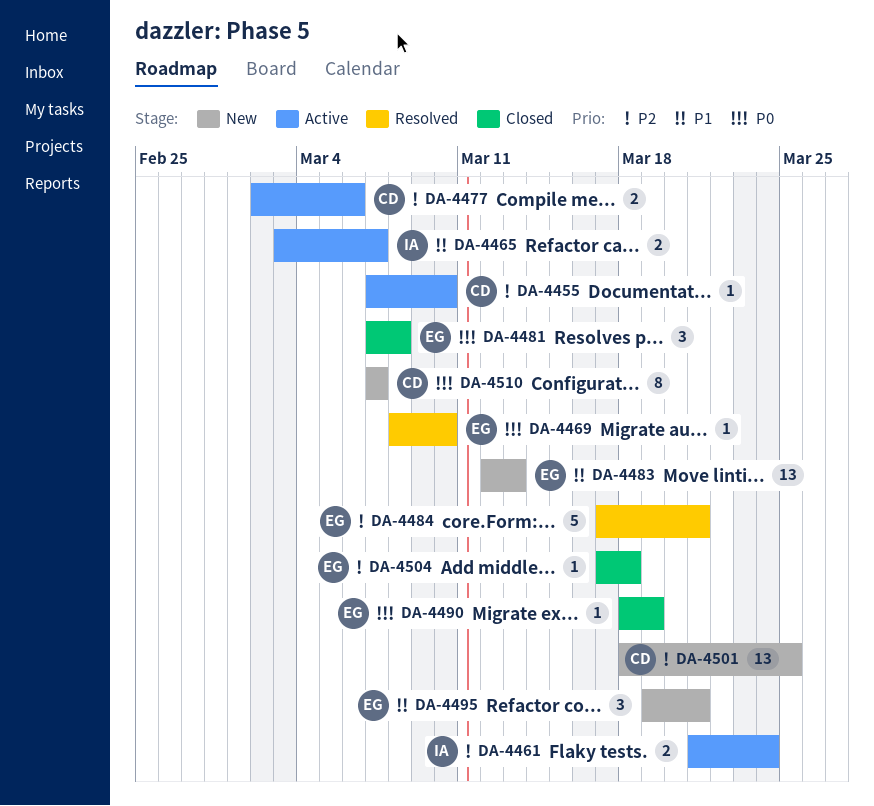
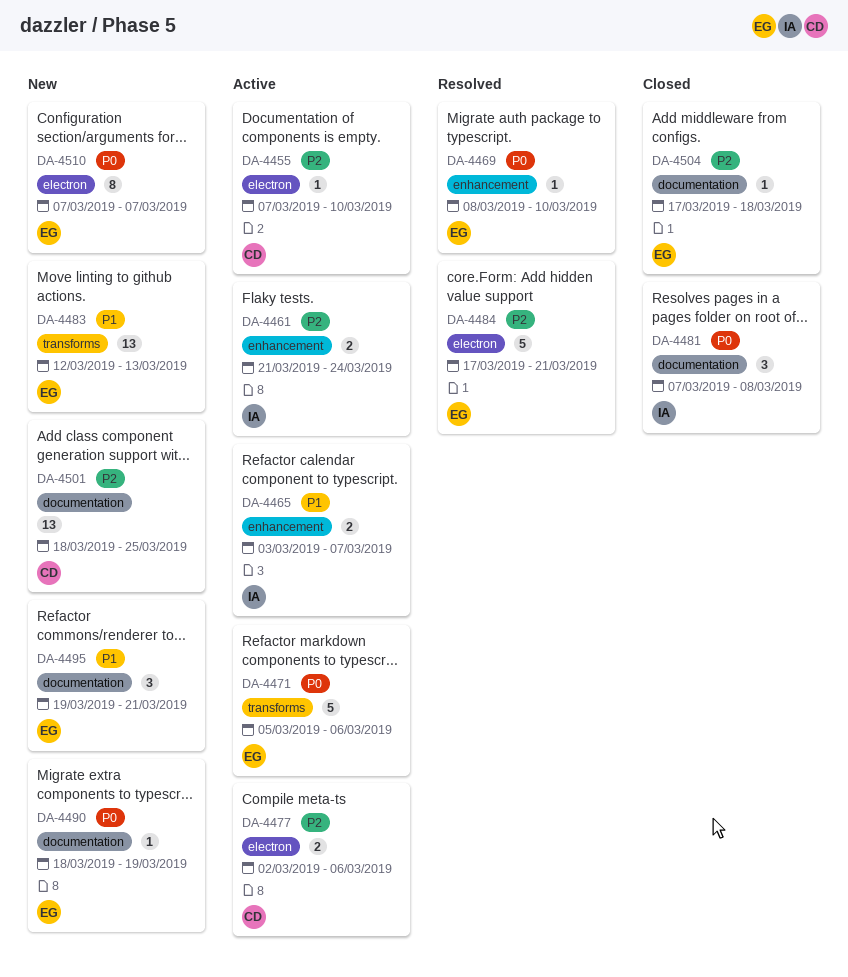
DA-4471: none -> present
DA-4481, owner: EG -> IA
DA-4490, status: Closed -> New
DA-4510, owner: CD -> EG

